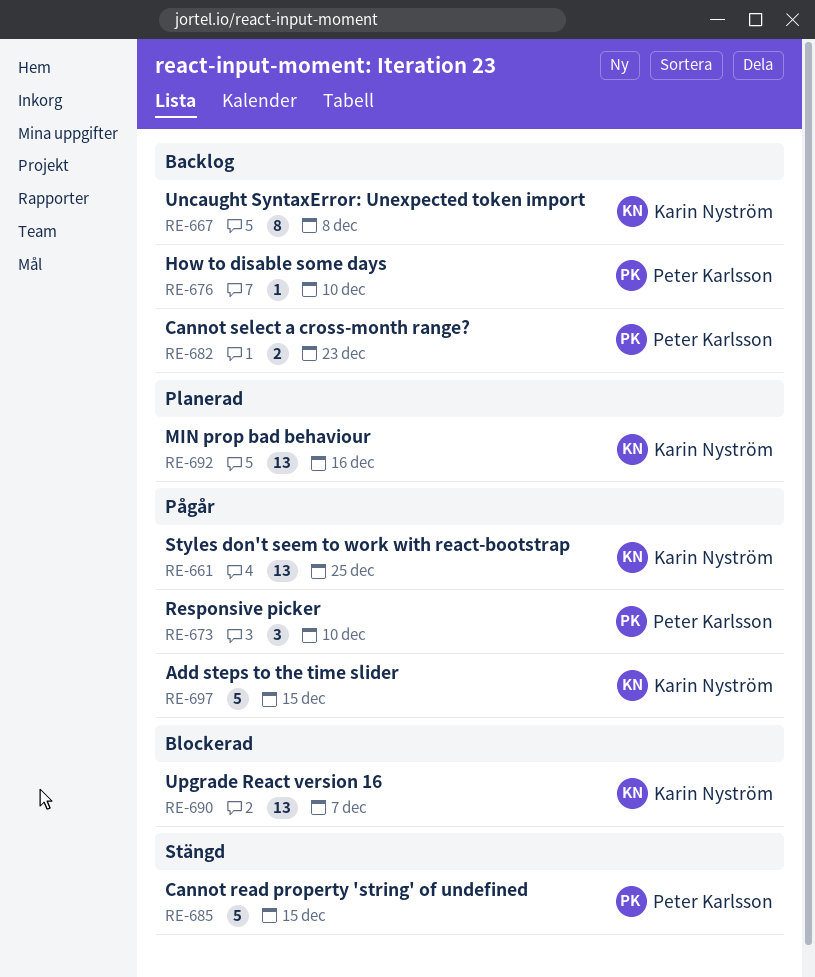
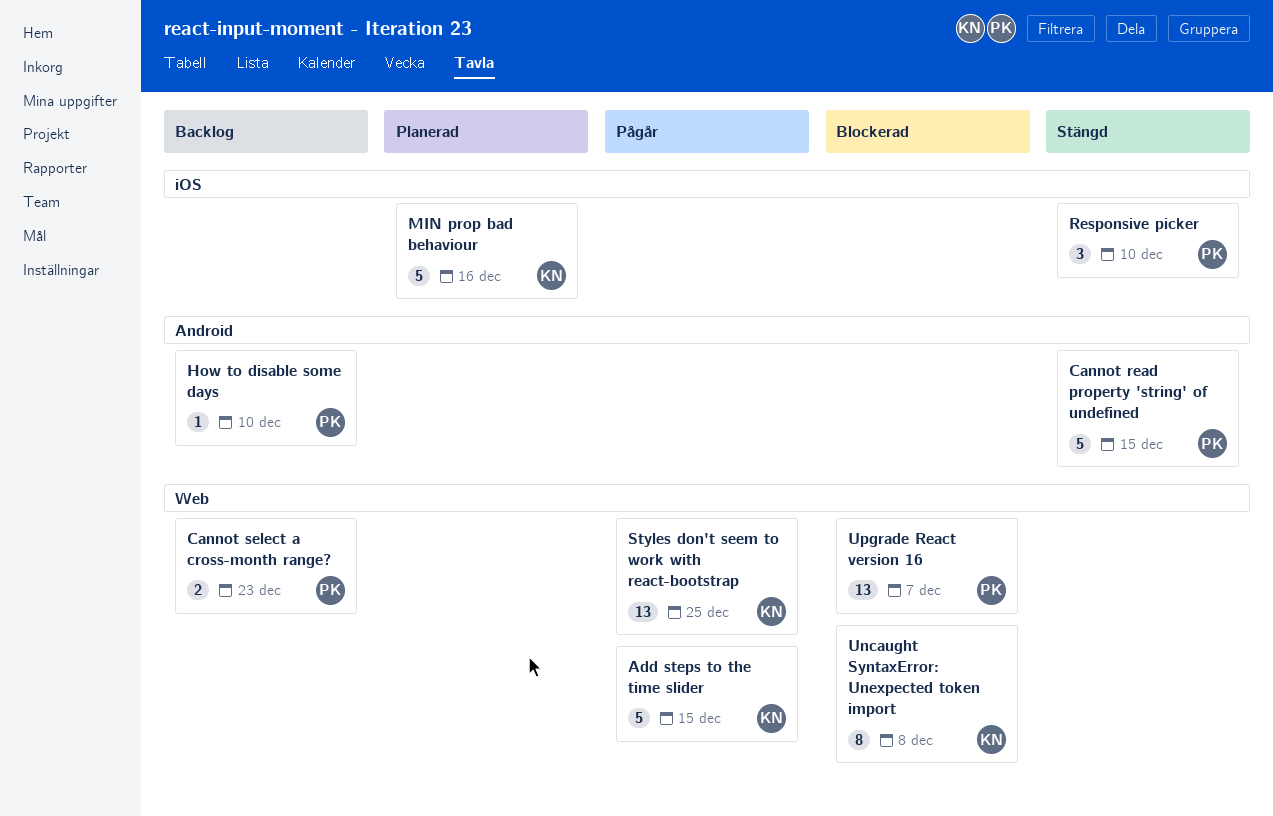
MIN prop bad behaviour, estimate: 13 -> 5
Responsive picker, status: Pågår -> Stängd
Uncaught SyntaxError: Unexpected token import, status: Backlog -> Blockerad
Upgrade React version 16, owner: Karin Nyström -> Peter Karlsson

